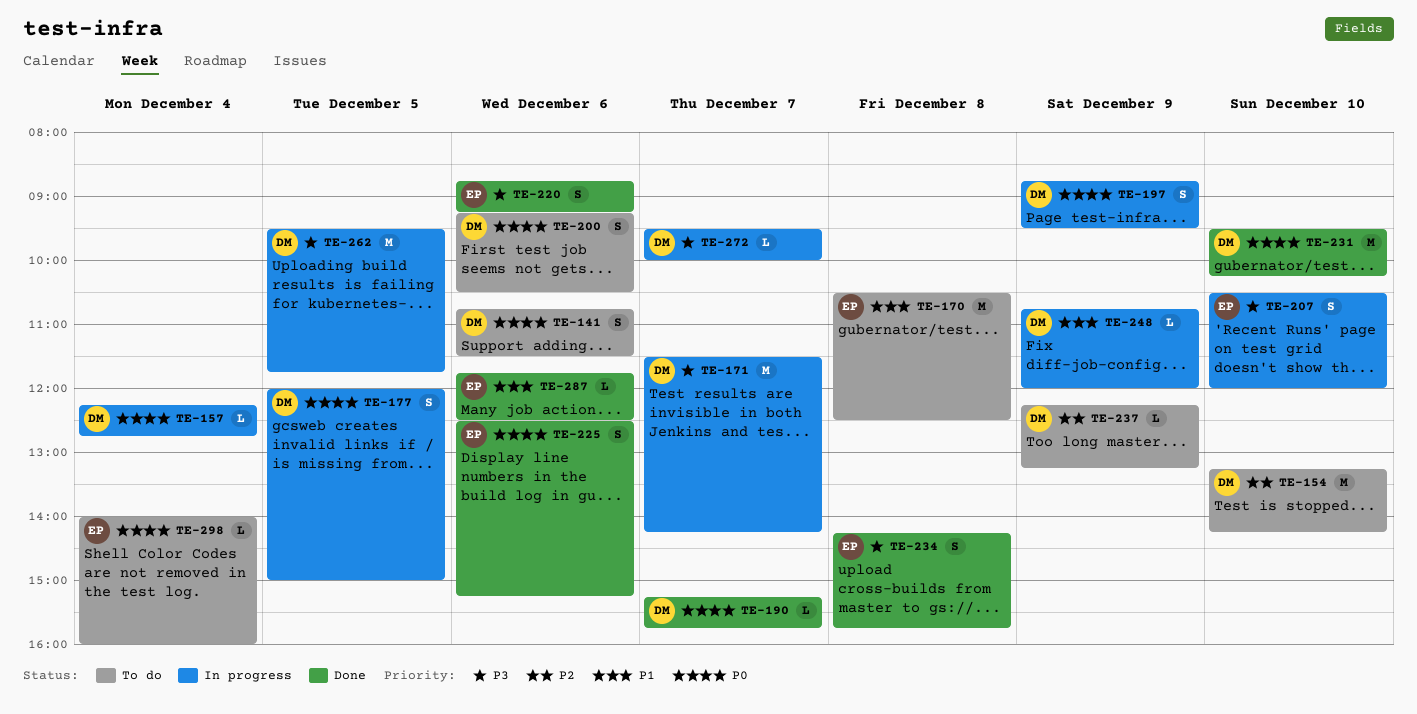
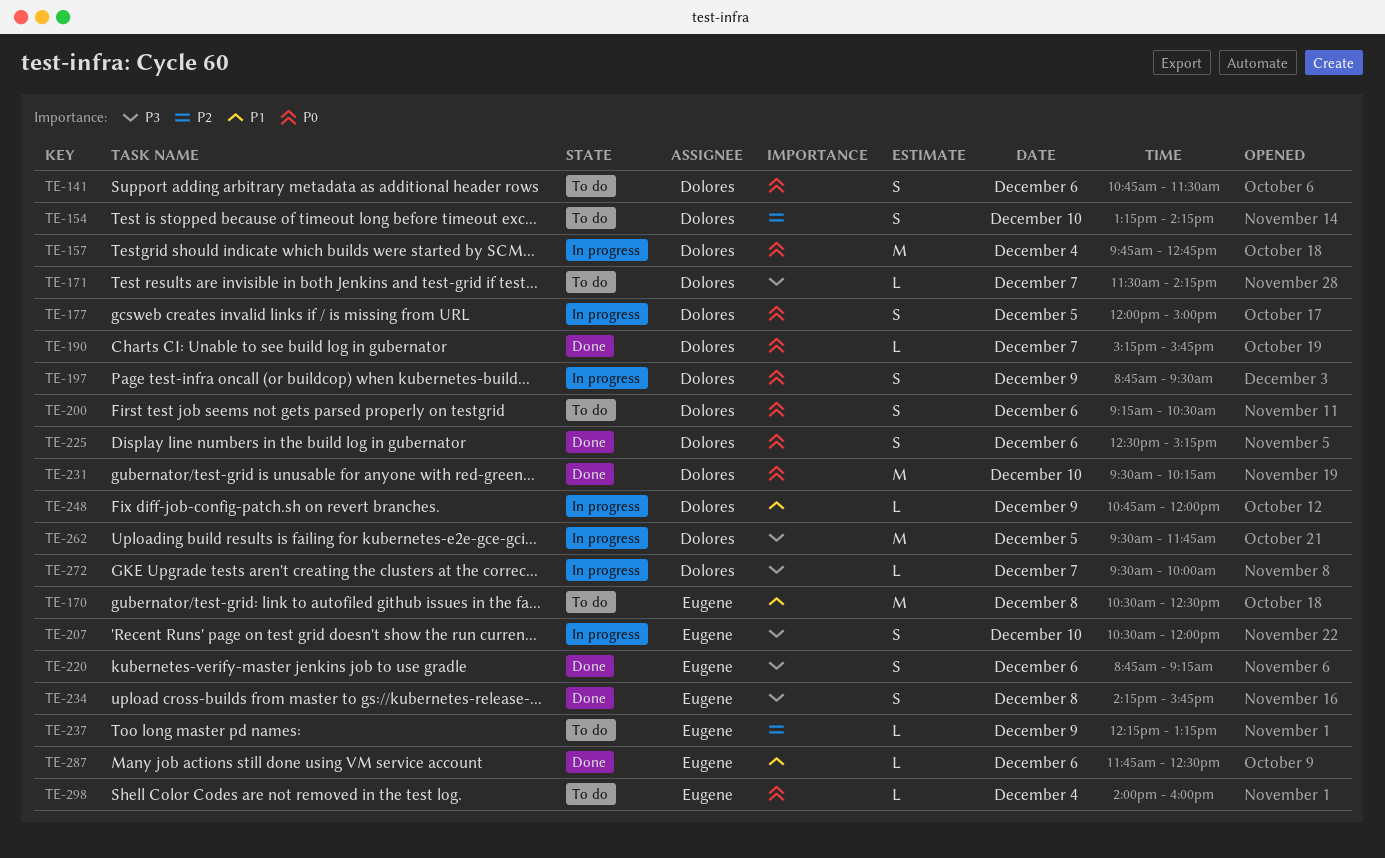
TE-154, estimate: M -> S
TE-157, estimate: L -> M
TE-157, begins: 12:15 -> 09:45
TE-171, status: In progress -> To do
TE-171, estimate: M -> L
TE-225, owner: Eugene -> Dolores
TE-237, owner: Dolores -> Eugene

